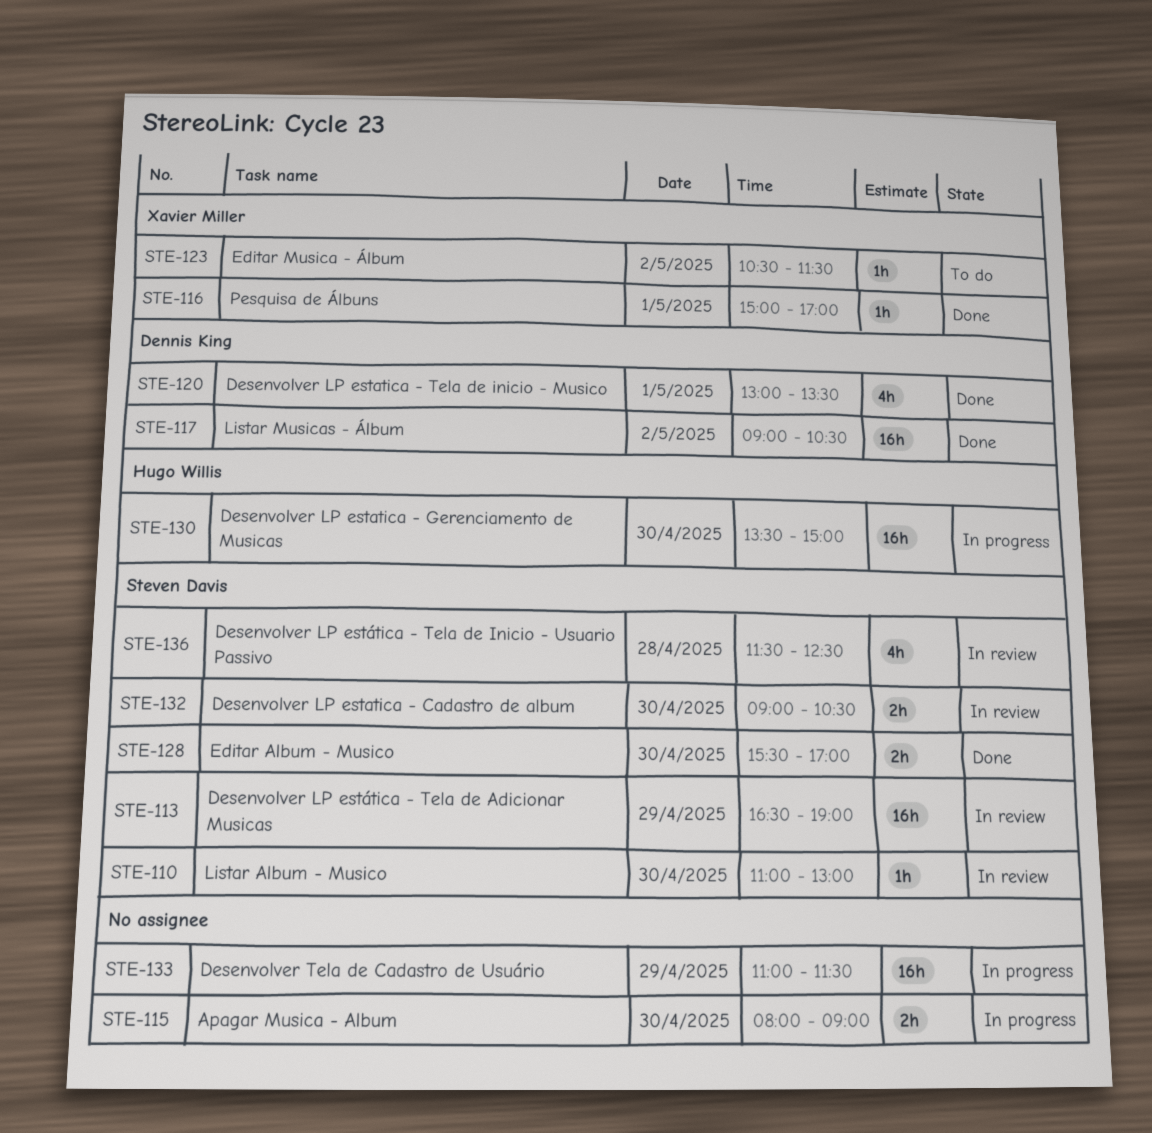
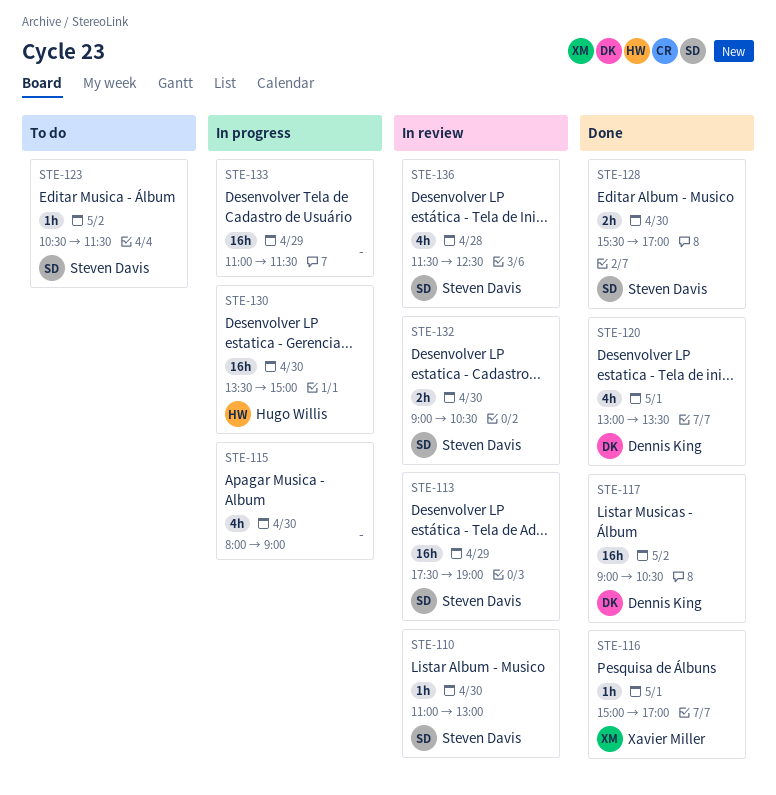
STE-113, begins: 16:30 -> 17:30
STE-115, estimate: 2h -> 4h
STE-123, owner: Xavier Miller -> Steven Davis

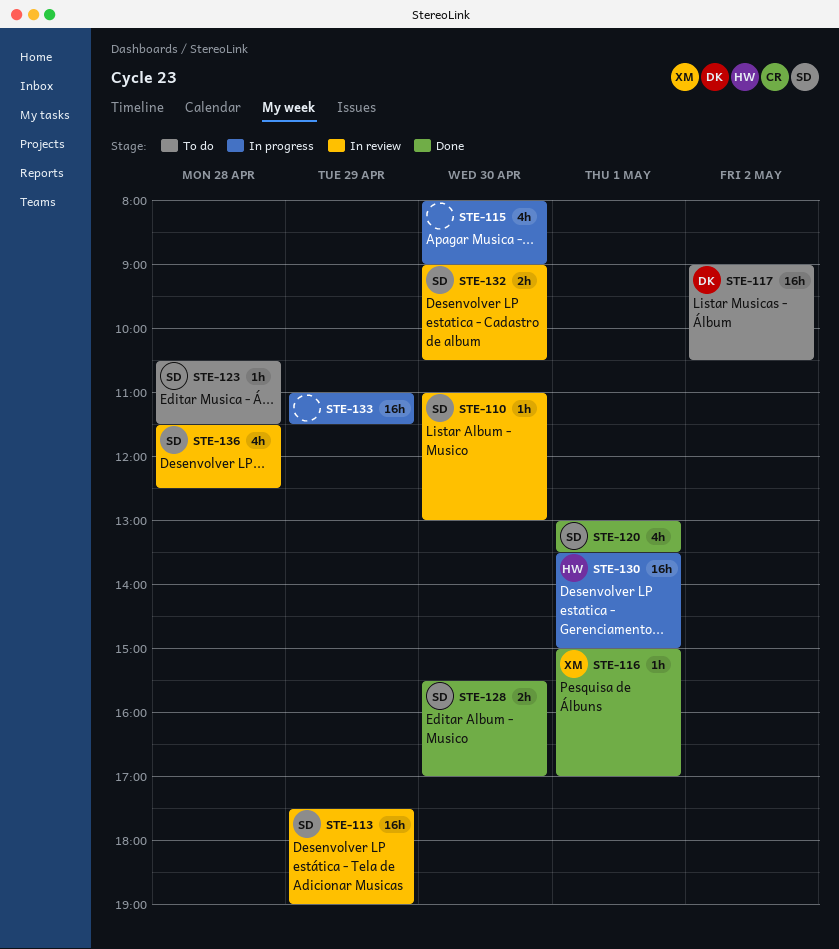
STE-117, status: Done -> To do
STE-120, owner: Dennis King -> Steven Davis
STE-123, day: May 2 -> Apr 28
STE-130, day: Apr 30 -> May 1

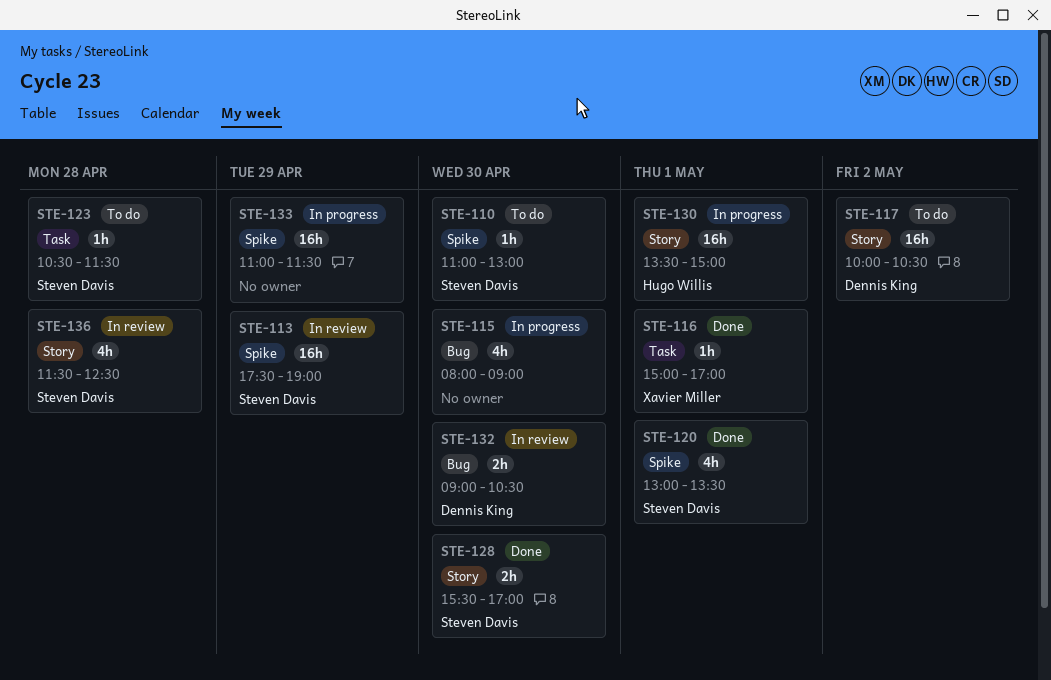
STE-110, status: In review -> To do
STE-117, begins: 09:00 -> 10:00
STE-132, owner: Steven Davis -> Dennis King

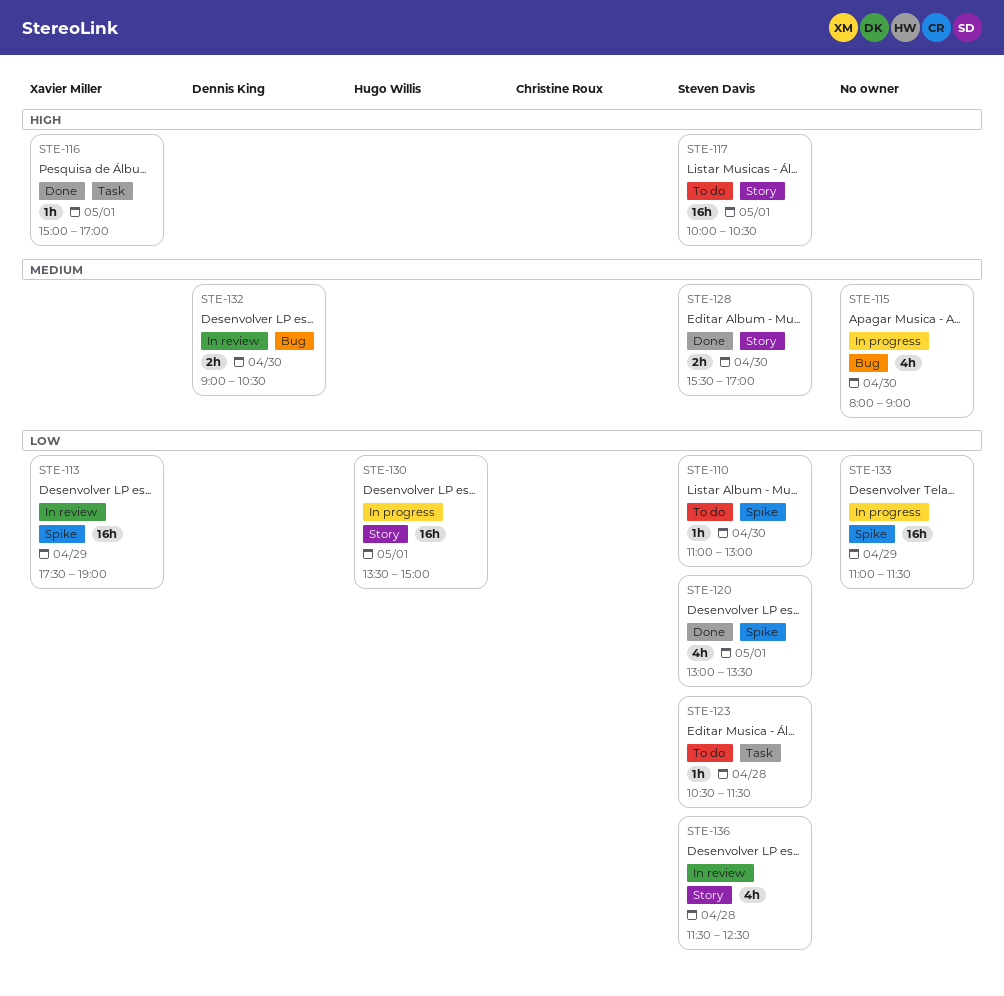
STE-113, owner: Steven Davis -> Xavier Miller
STE-117, owner: Dennis King -> Steven Davis
STE-117, day: May 2 -> May 1

